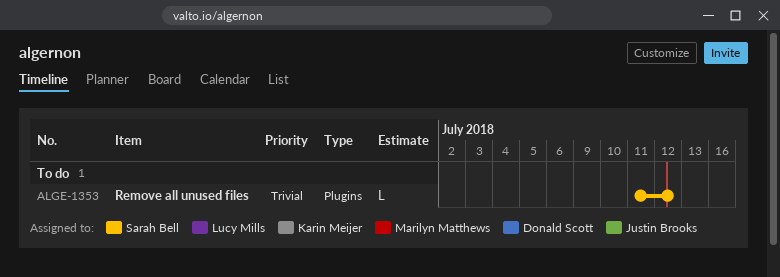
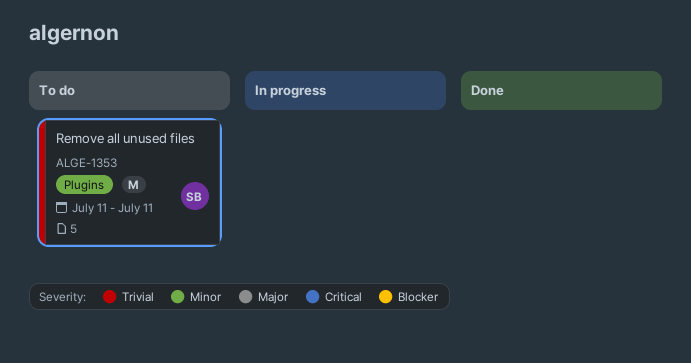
ALGE-1353, estimate: L -> M
ALGE-1353, due: Jul 12 -> Jul 11

